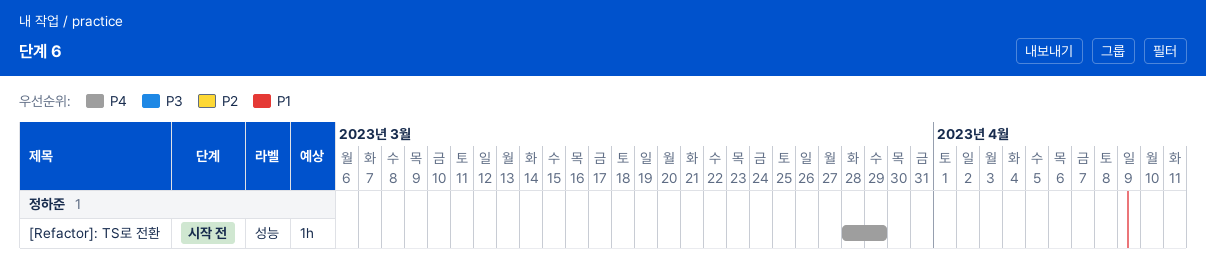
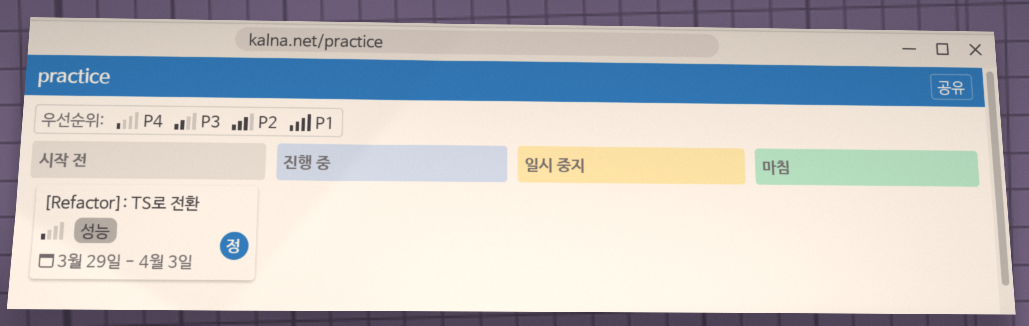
[Refactor]: TS로 전환, start: Mar 28 -> Mar 29
[Refactor]: TS로 전환, due: Mar 29 -> Apr 3

